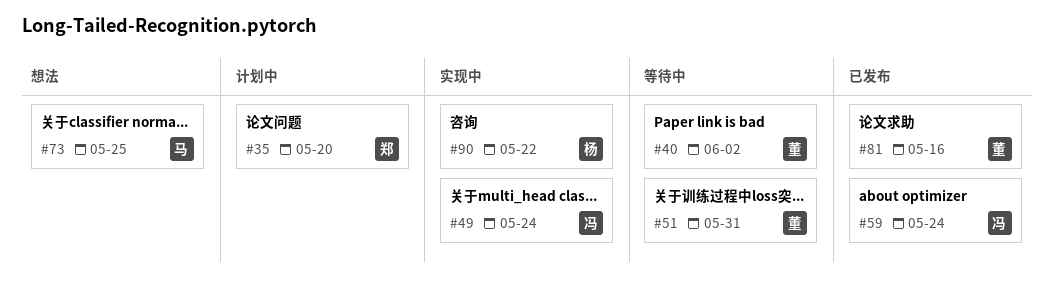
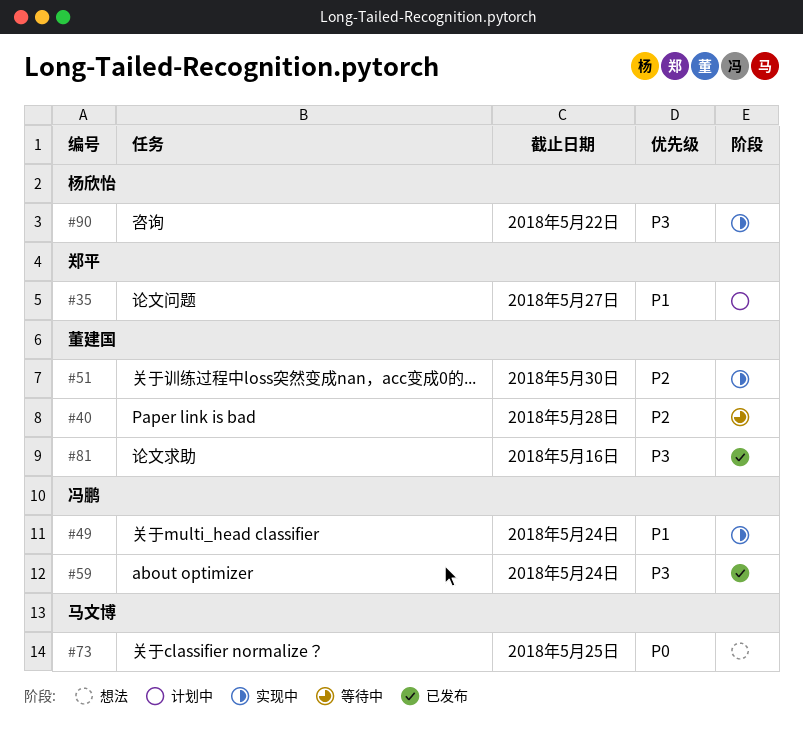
#35, due: May 20 -> May 27
#40, due: Jun 2 -> May 28
#51, status: 等待中 -> 实现中
#51, due: May 31 -> May 30

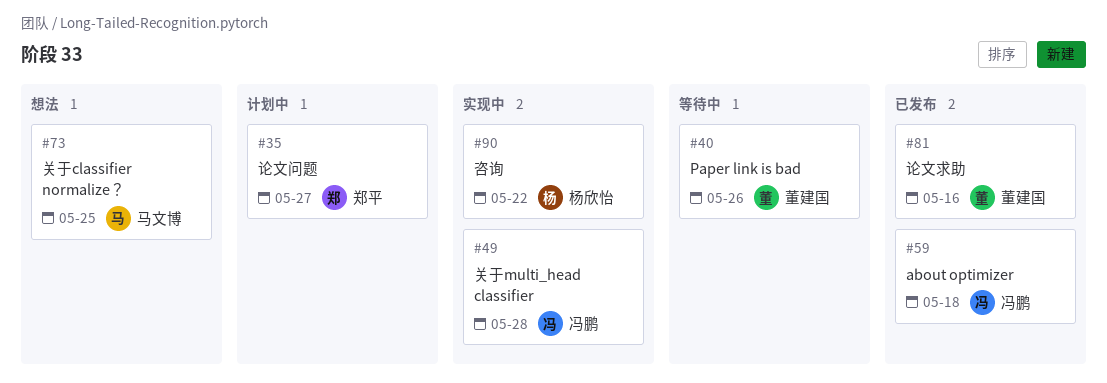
#40, due: May 28 -> May 26
#49, due: May 24 -> May 28
#51: present -> none
#59, due: May 24 -> May 18

